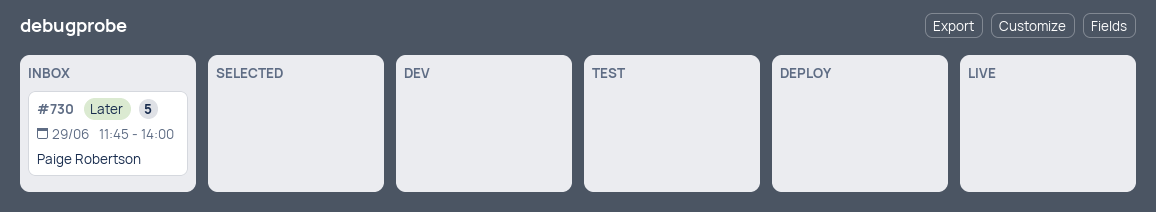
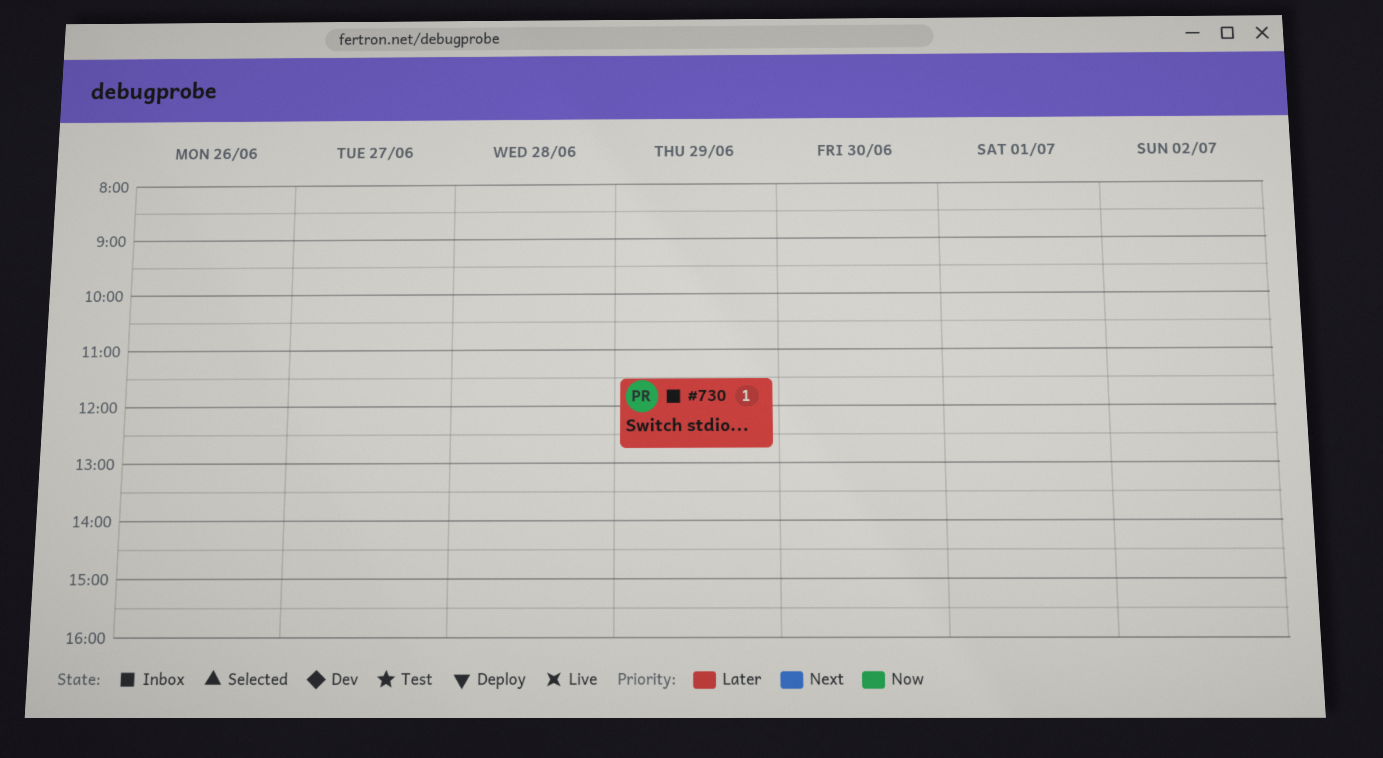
#730, estimate: 5 -> 1
#730, begins: 11:45 -> 11:30
#730, ends: 14:00 -> 12:45

